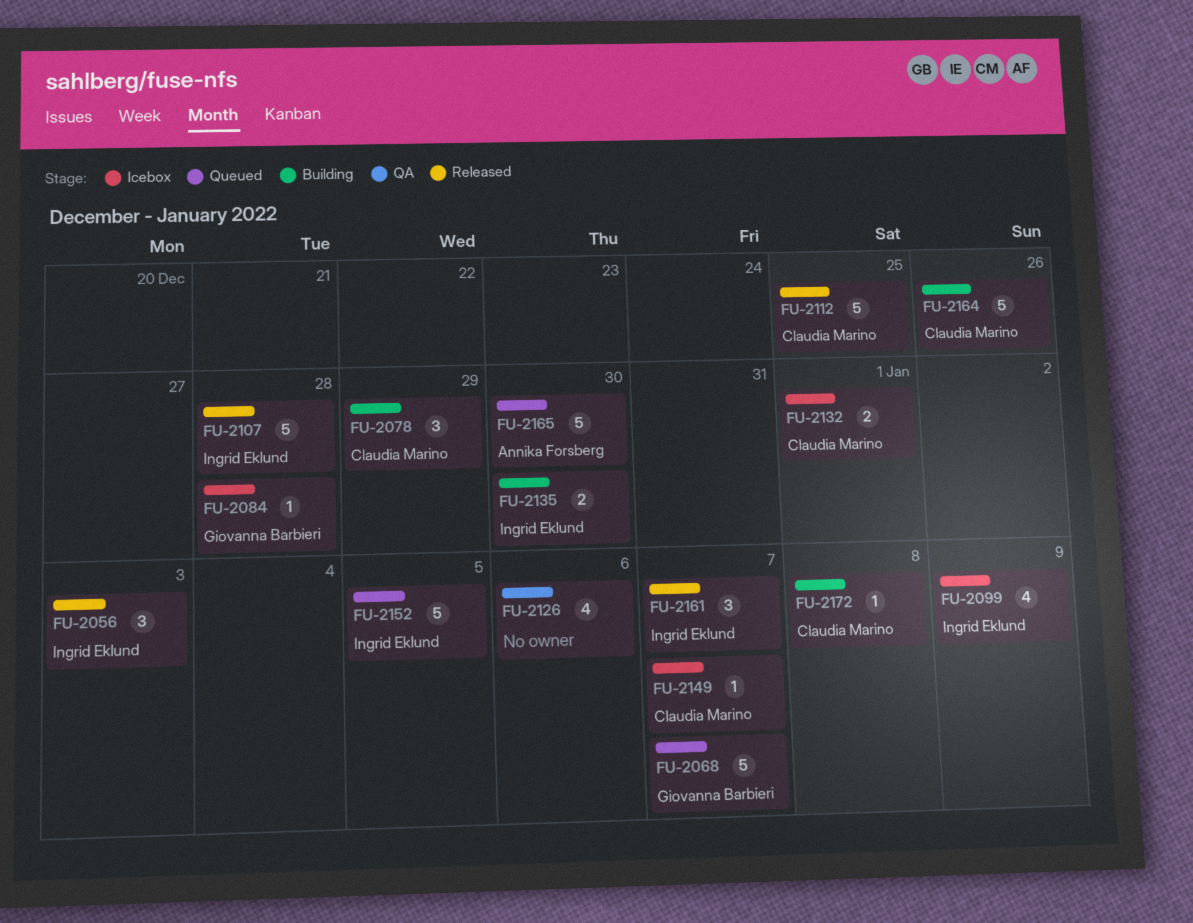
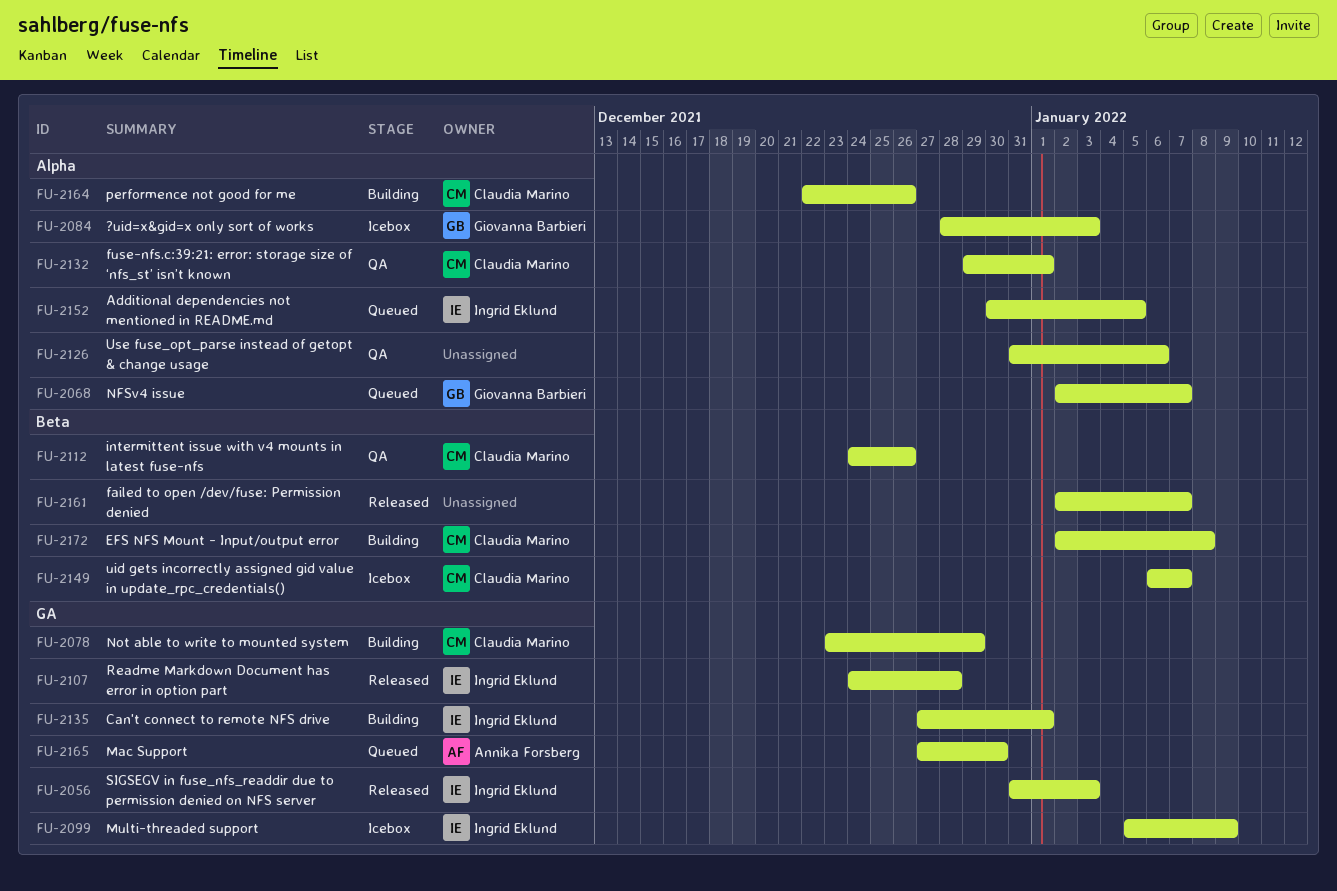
FU-2084, due: Dec 28 -> Jan 3
FU-2112, status: Released -> QA
FU-2112, due: Dec 25 -> Dec 26
FU-2132, status: Icebox -> QA
FU-2135, due: Dec 30 -> Jan 1
FU-2161, owner: Ingrid Eklund -> none

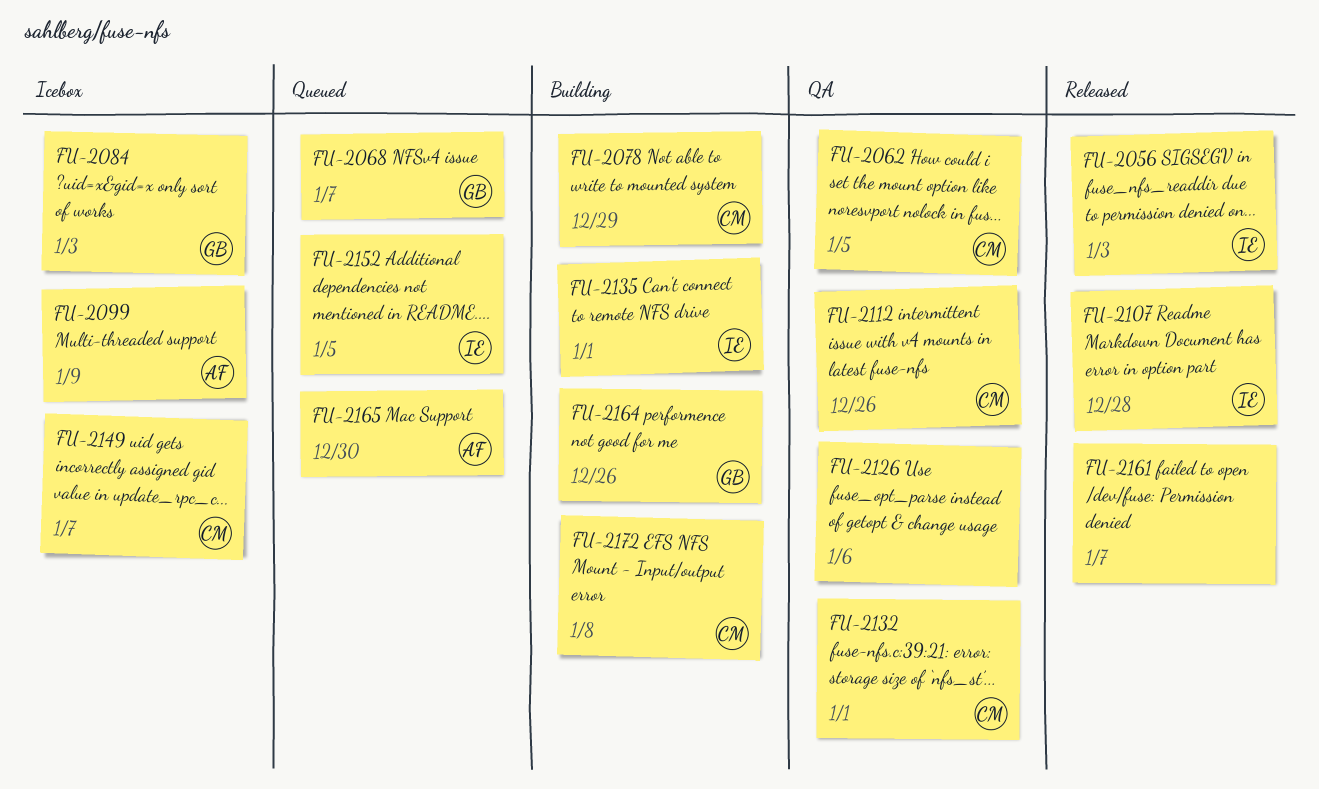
FU-2062: none -> present
FU-2099, owner: Ingrid Eklund -> Annika Forsberg
FU-2164, owner: Claudia Marino -> Giovanna Barbieri

